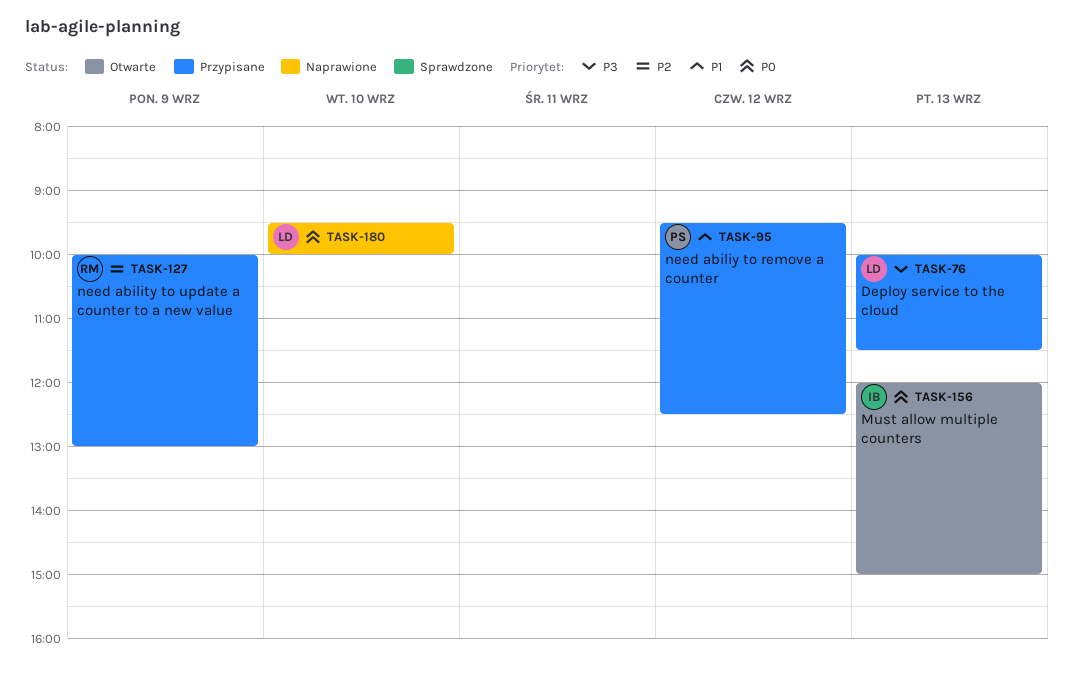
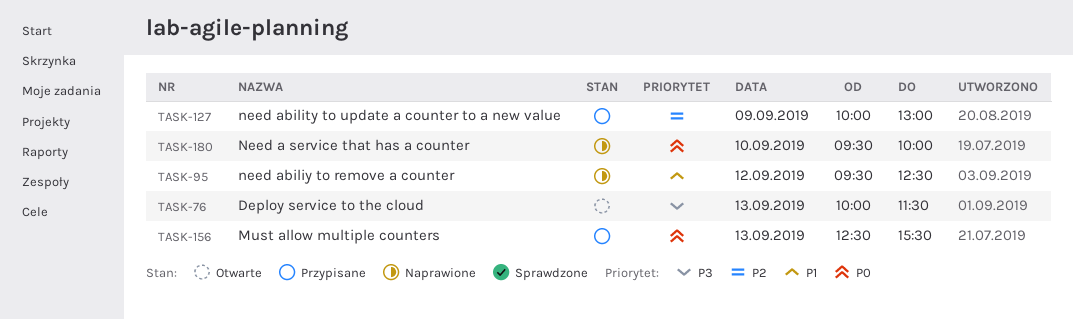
TASK-76, status: Przypisane -> Otwarte
TASK-95, status: Przypisane -> Naprawione
TASK-156, status: Otwarte -> Przypisane
TASK-156, begins: 12:00 -> 12:30
TASK-156, ends: 15:00 -> 15:30

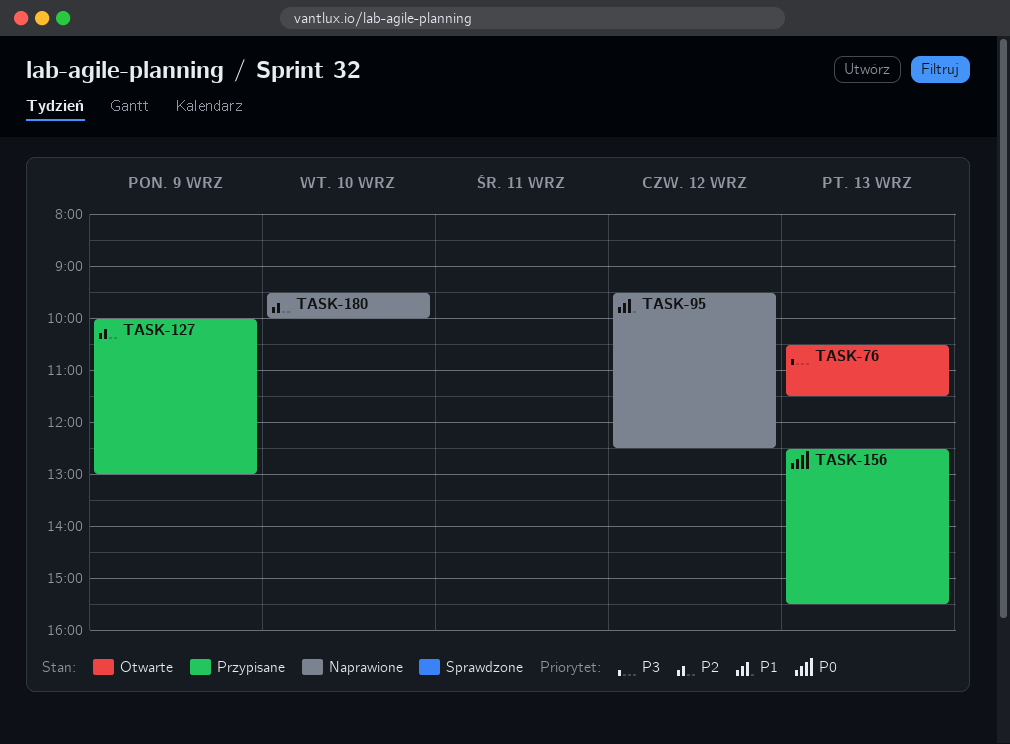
TASK-76, begins: 10:00 -> 10:30
TASK-180, priority: P0 -> P2

